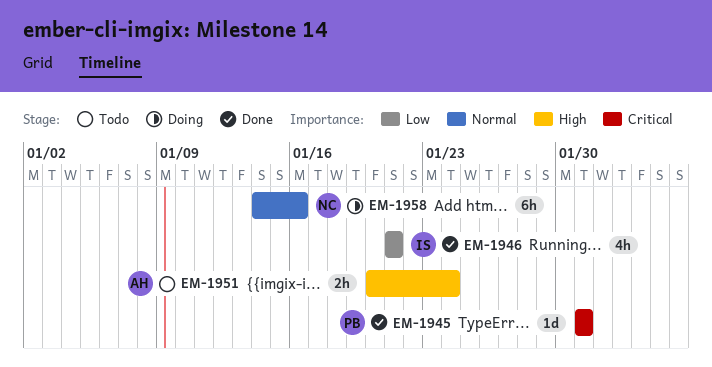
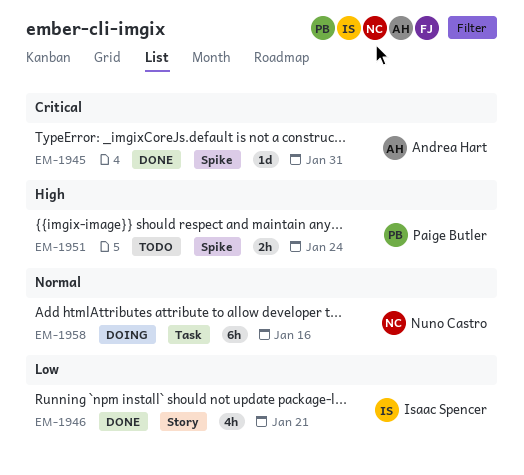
EM-1945, owner: Paige Butler -> Andrea Hart
EM-1951, owner: Andrea Hart -> Paige Butler

